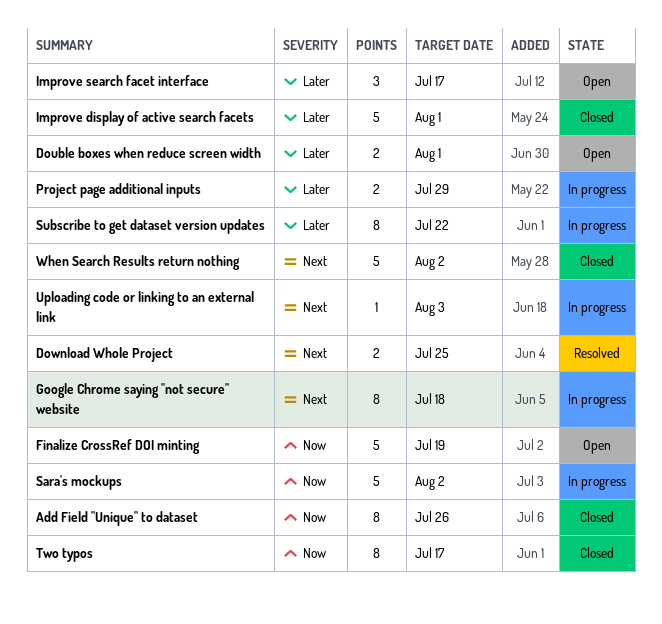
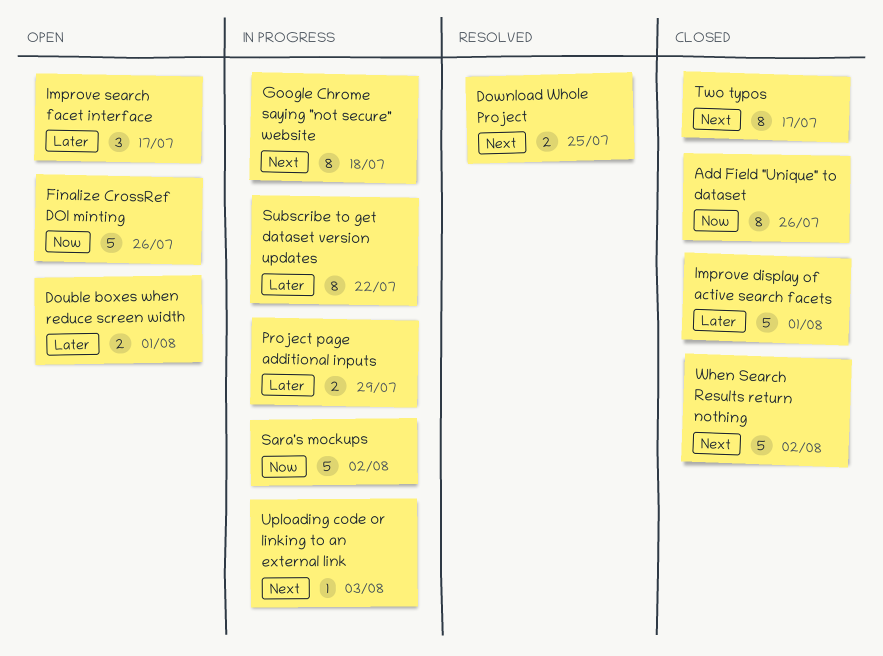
Finalize CrossRef DOI minting, due: Jul 19 -> Jul 26
Two typos, priority: Now -> Next

